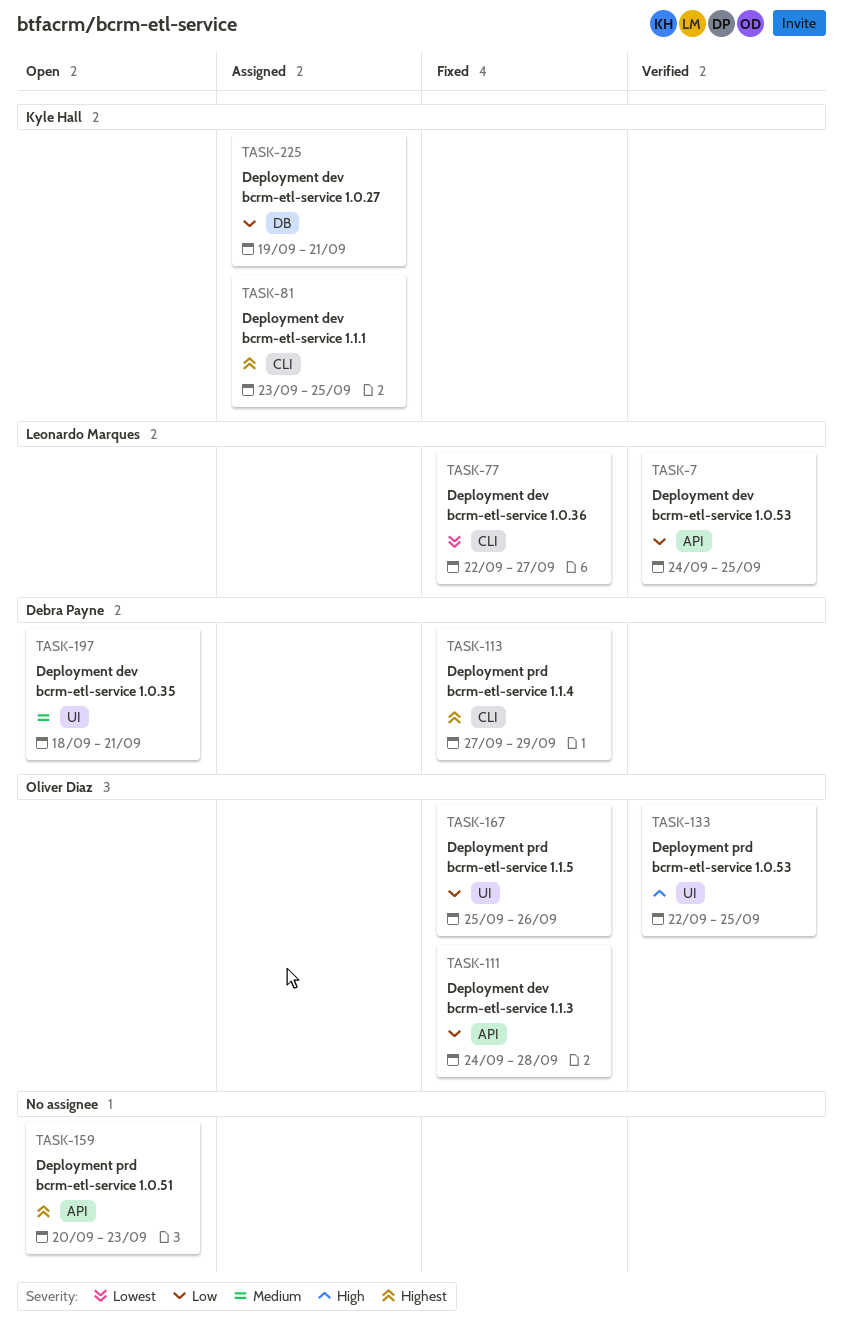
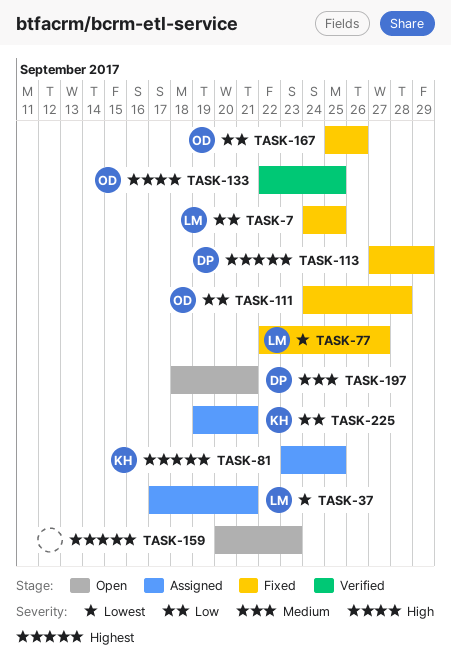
TASK-7, status: Verified -> Fixed
TASK-37: none -> present

